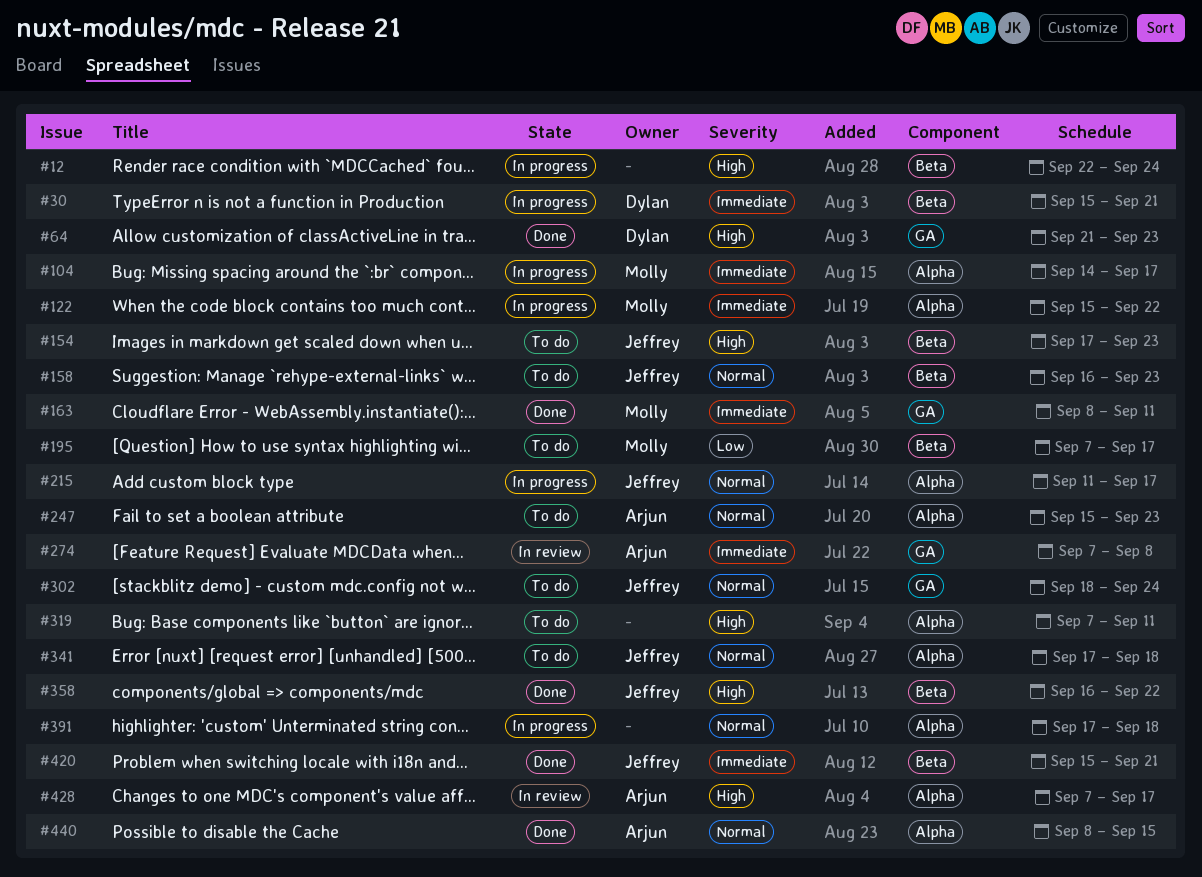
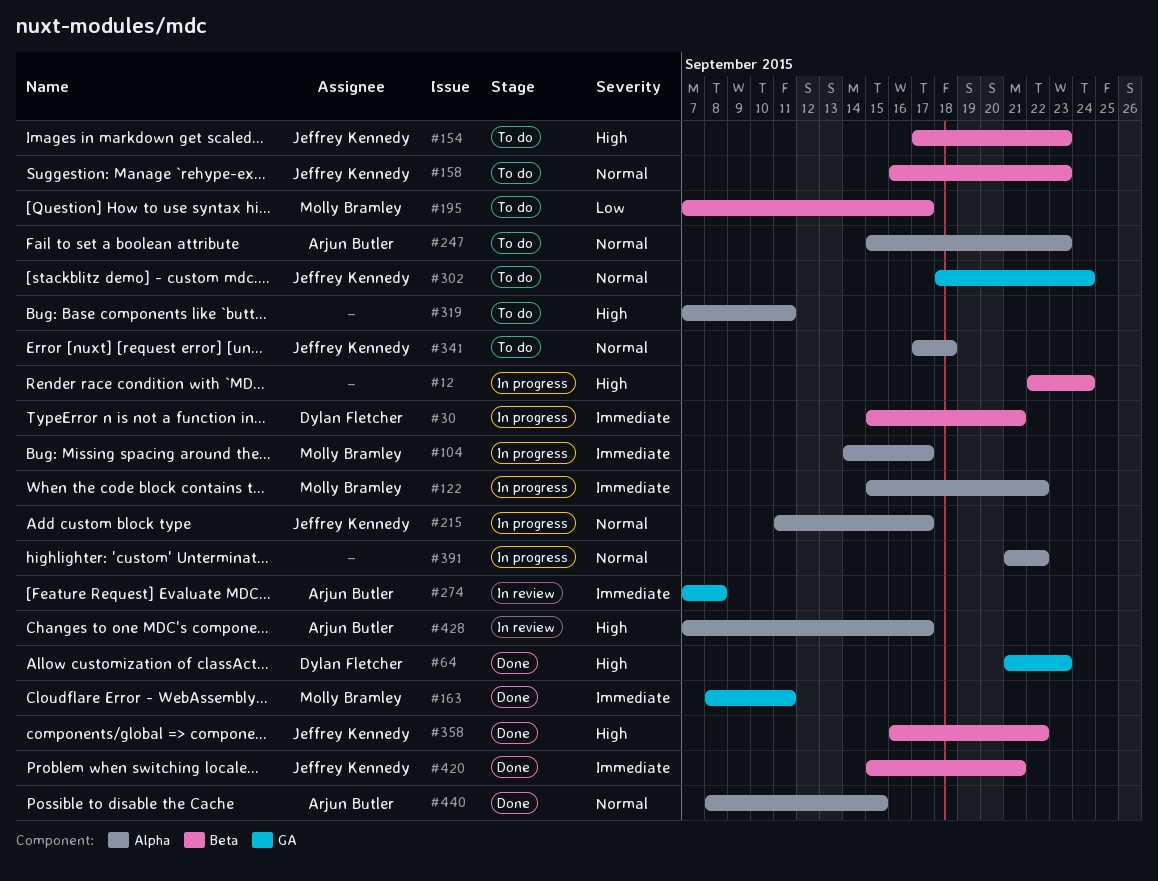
#391, start: Sep 17 -> Sep 21
#391, due: Sep 18 -> Sep 22

